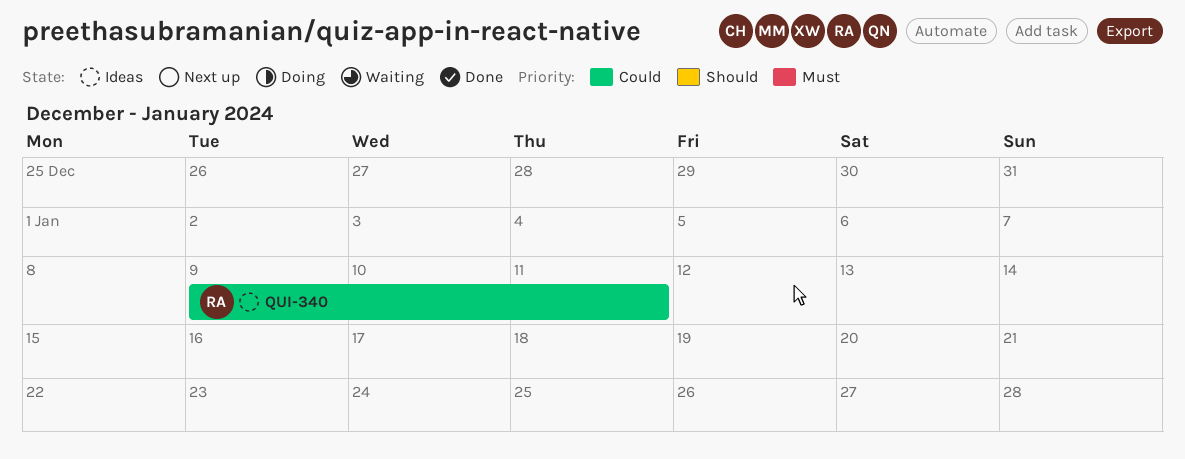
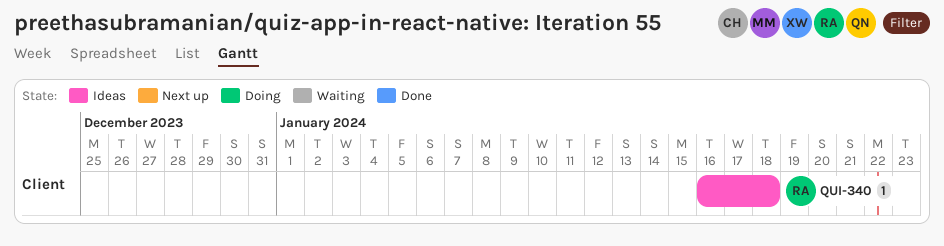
QUI-340, start: Jan 9 -> Jan 16
QUI-340, due: Jan 11 -> Jan 18

